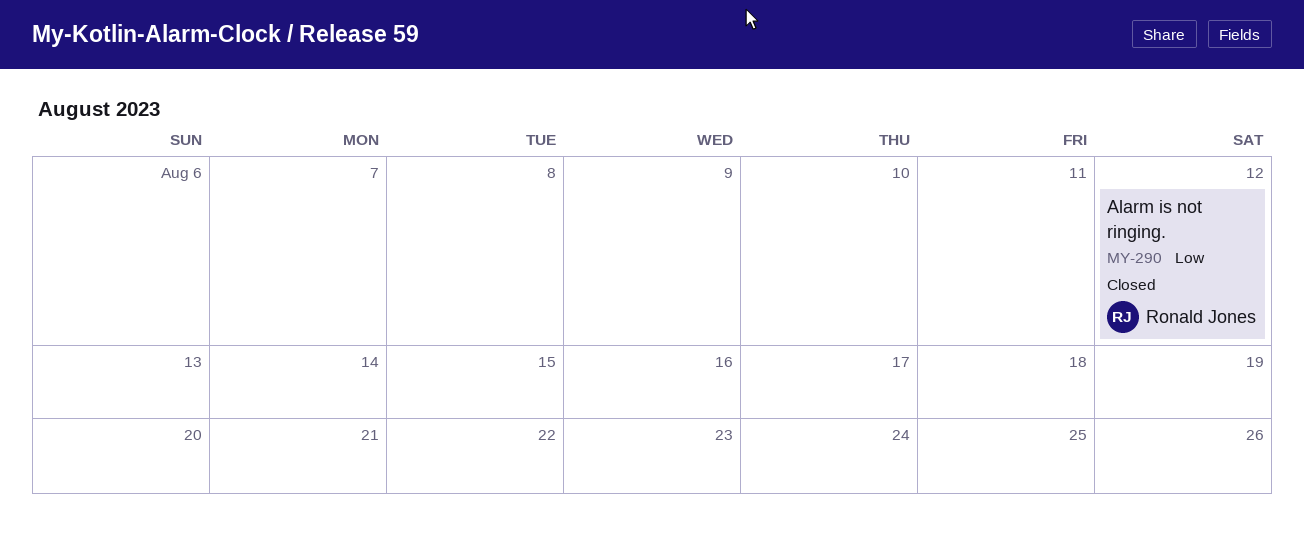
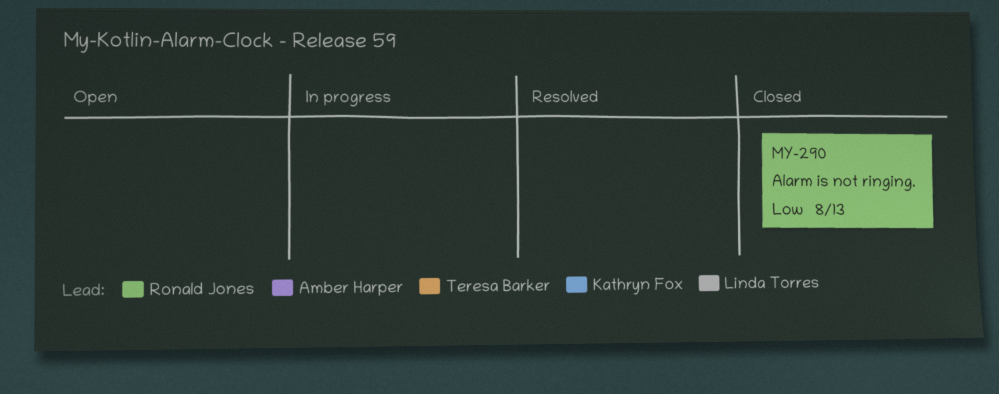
MY-290, due: Aug 12 -> Aug 13

